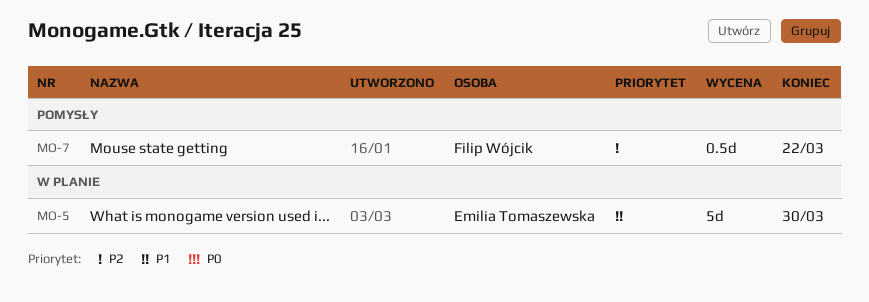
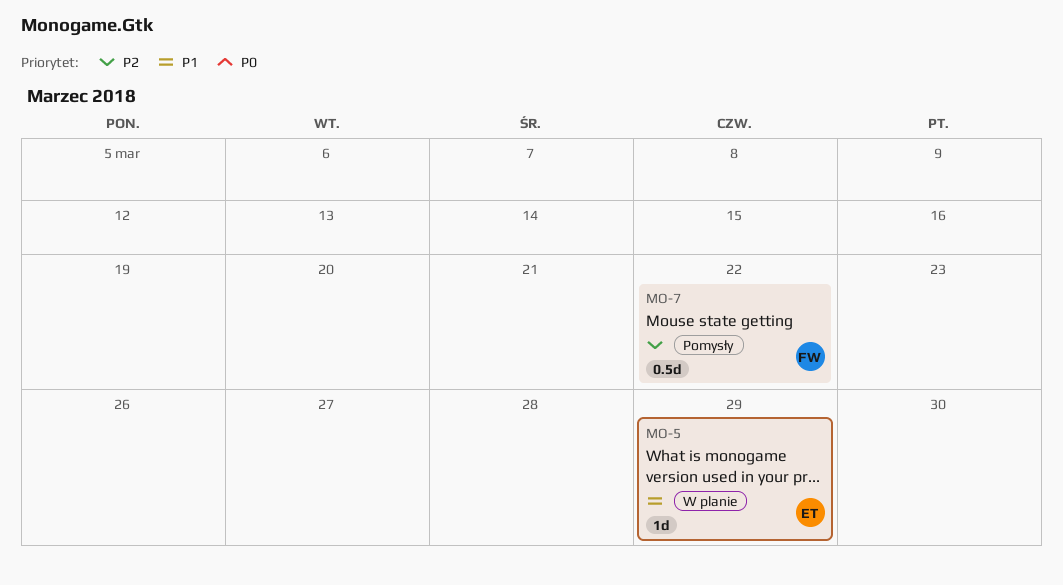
MO-5, estimate: 5d -> 1d
MO-5, due: Mar 30 -> Mar 29

